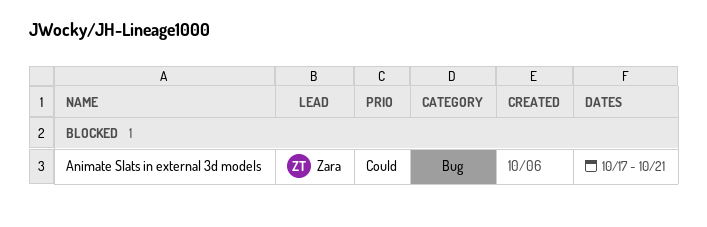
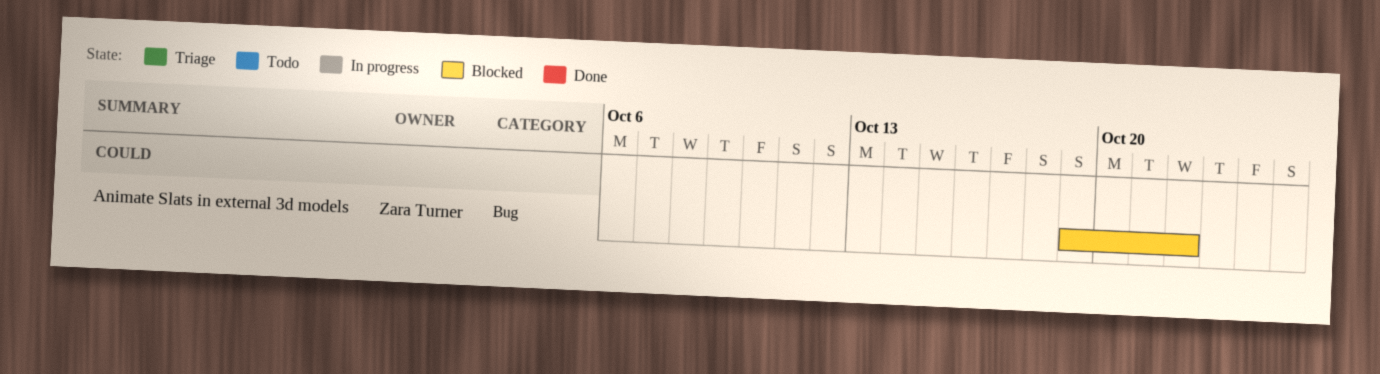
Animate Slats in external 3d models, start: Oct 17 -> Oct 19
Animate Slats in external 3d models, due: Oct 21 -> Oct 22

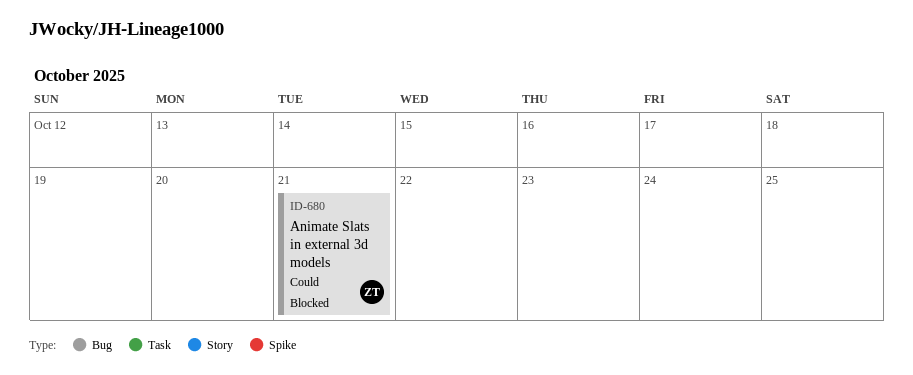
Animate Slats in external 3d models, due: Oct 22 -> Oct 21

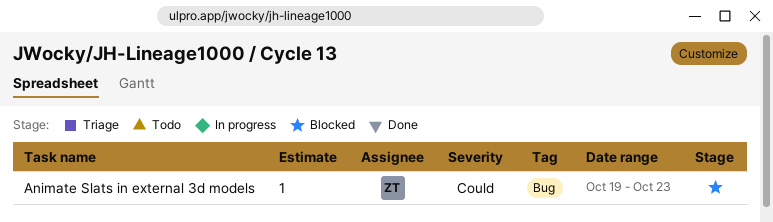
Animate Slats in external 3d models, due: Oct 21 -> Oct 23

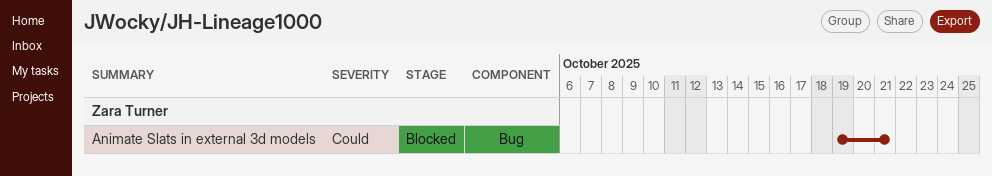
Animate Slats in external 3d models, due: Oct 23 -> Oct 21

